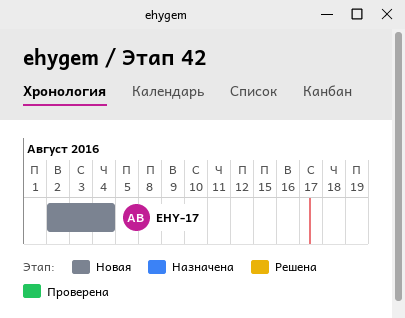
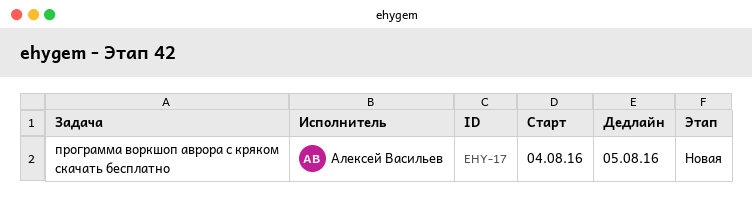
EHY-17, start: Aug 2 -> Aug 4
EHY-17, due: Aug 4 -> Aug 5

